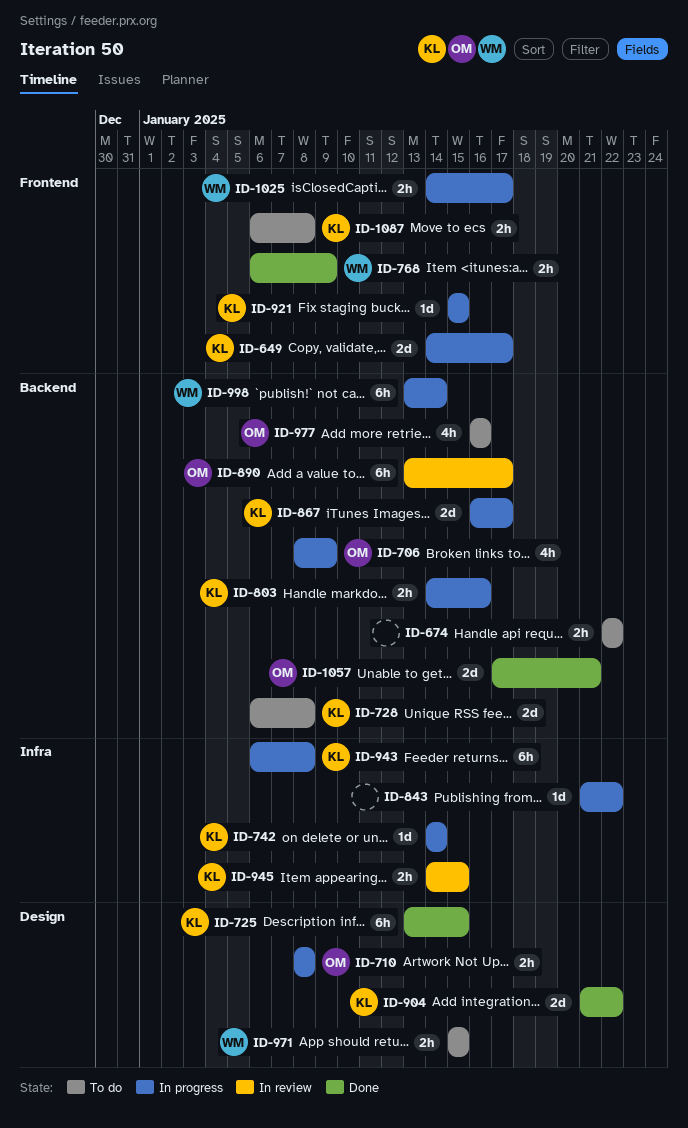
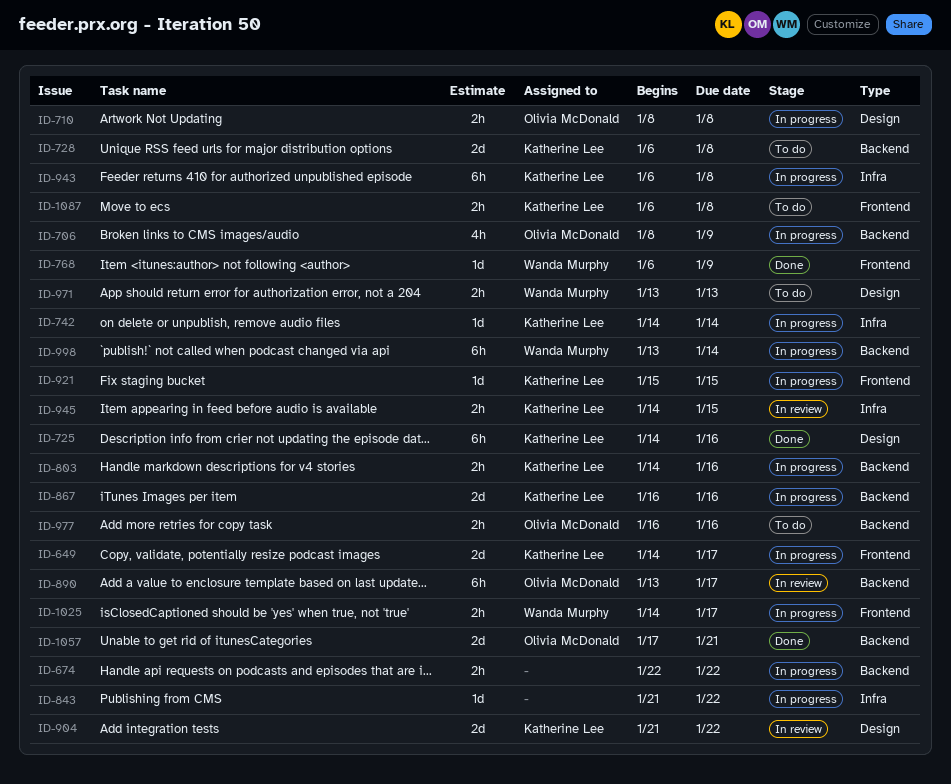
ID-674, status: To do -> In progress
ID-725, start: Jan 13 -> Jan 14
ID-725, due: Jan 15 -> Jan 16
ID-768, estimate: 2h -> 1d
ID-867, due: Jan 17 -> Jan 16
ID-904, status: Done -> In review
ID-971, start: Jan 15 -> Jan 13
ID-971, due: Jan 15 -> Jan 13
ID-977, estimate: 4h -> 2h

